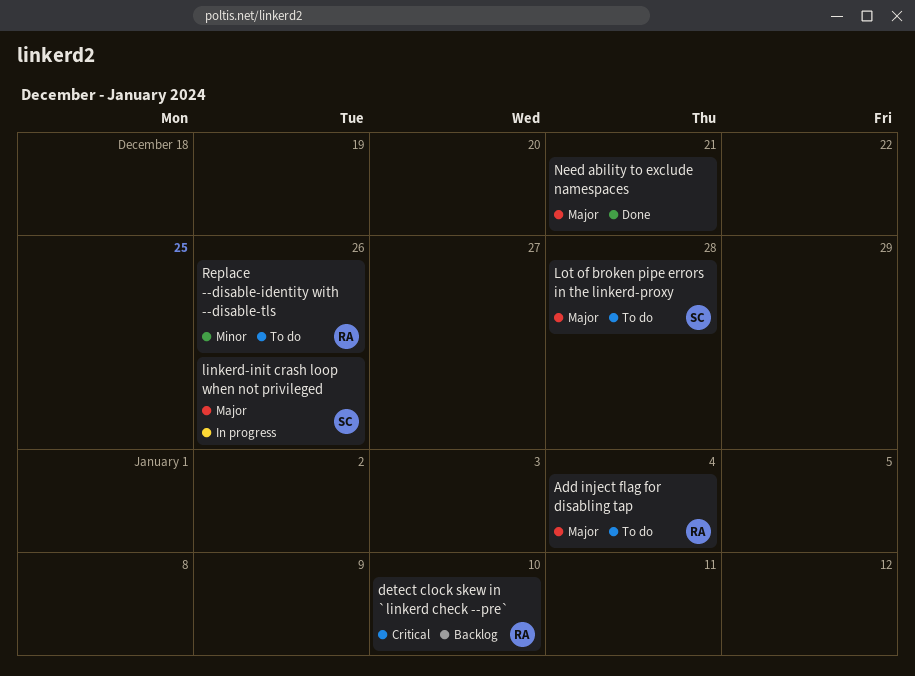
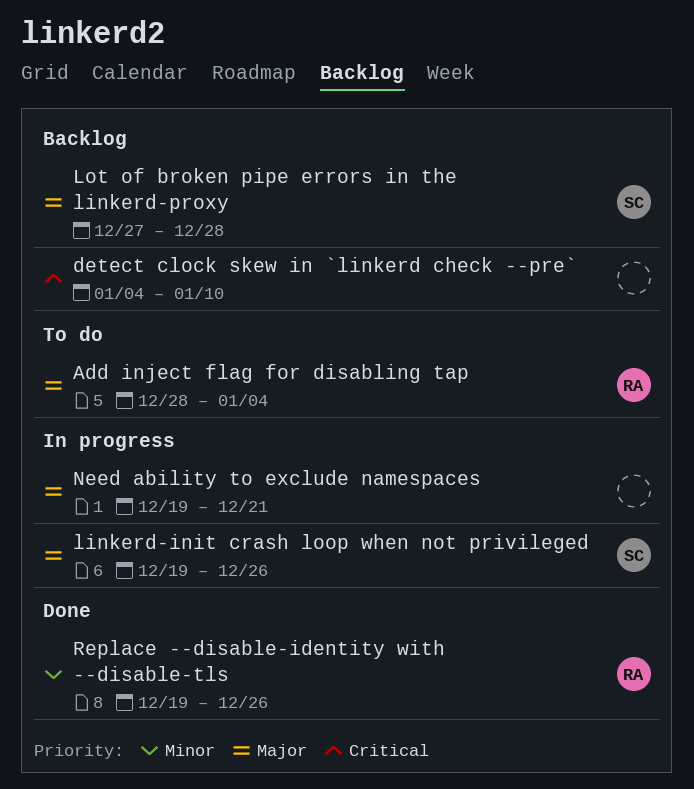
detect clock skew in `linkerd check --pre`, owner: RA -> none
Lot of broken pipe errors in the linkerd-proxy, status: To do -> Backlog
Need ability to exclude namespaces, status: Done -> In progress
Replace --disable-identity with --disable-tls, status: To do -> Done

